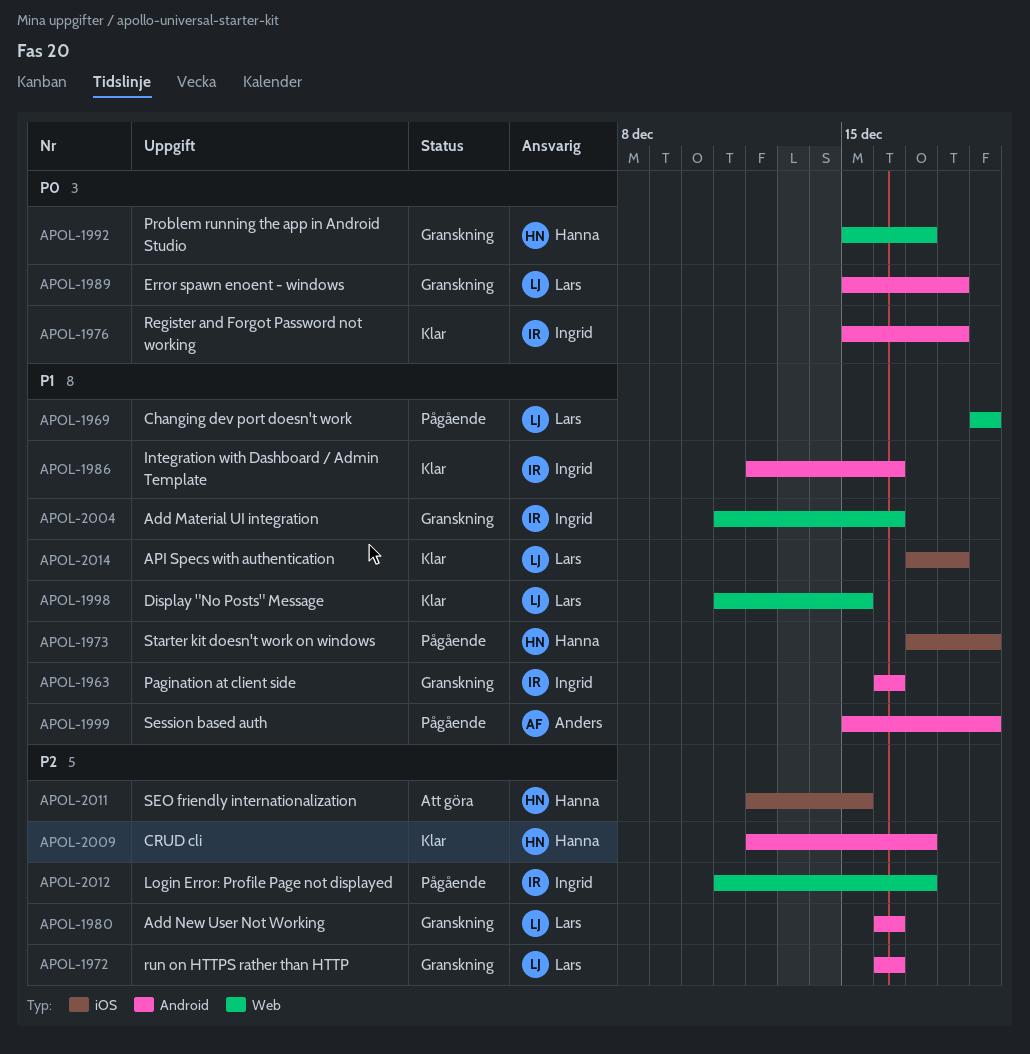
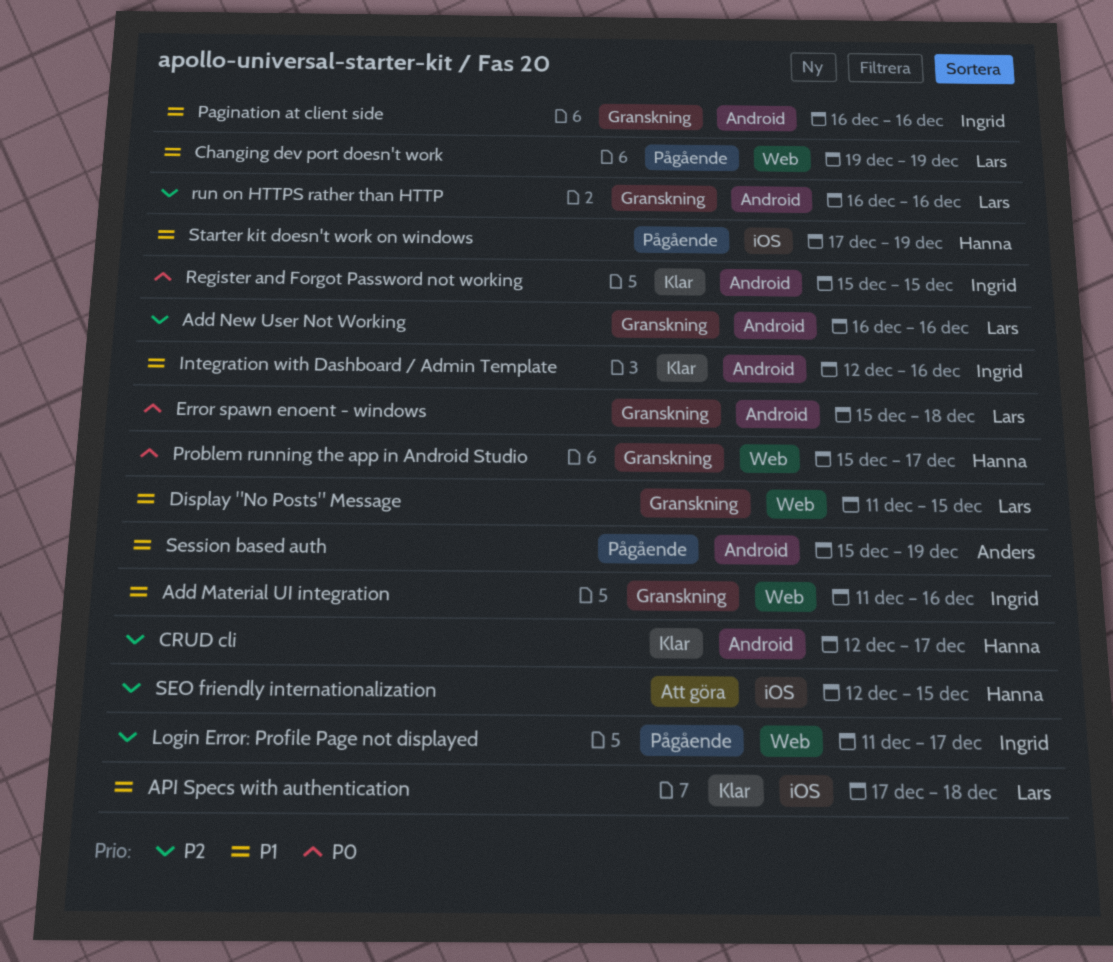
Display "No Posts" Message, status: Klar -> Granskning
Register and Forgot Password not working, due: Dec 18 -> Dec 15

